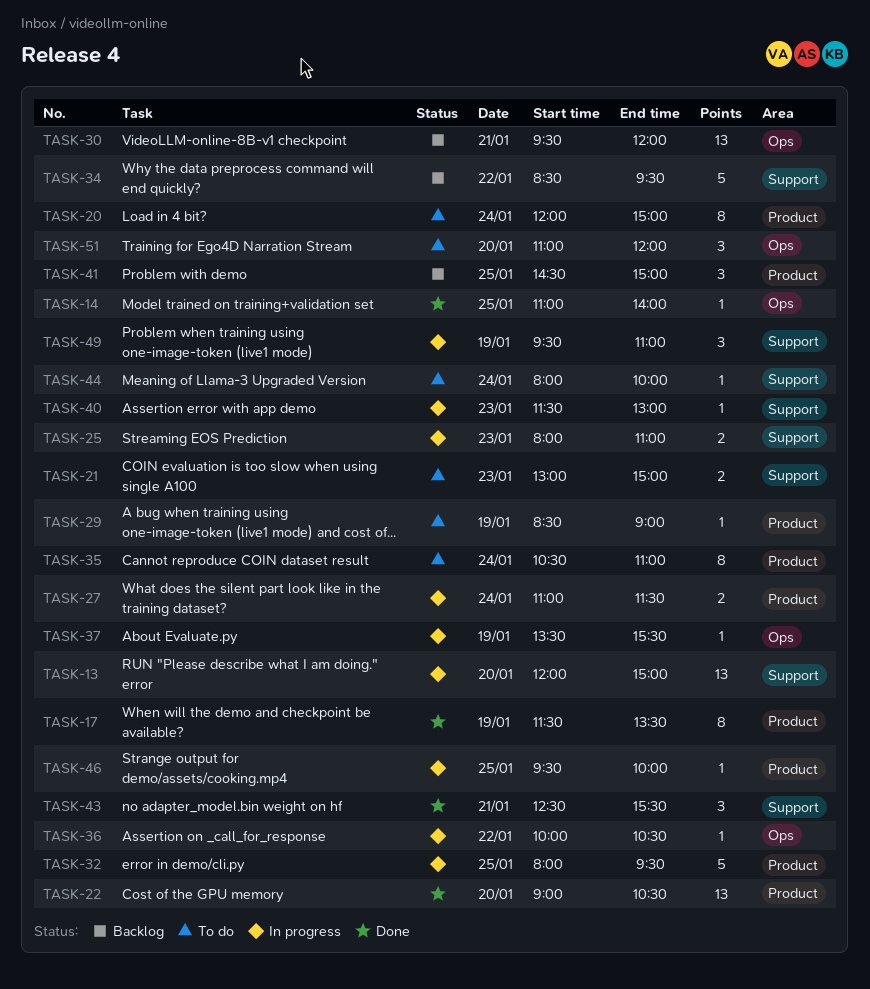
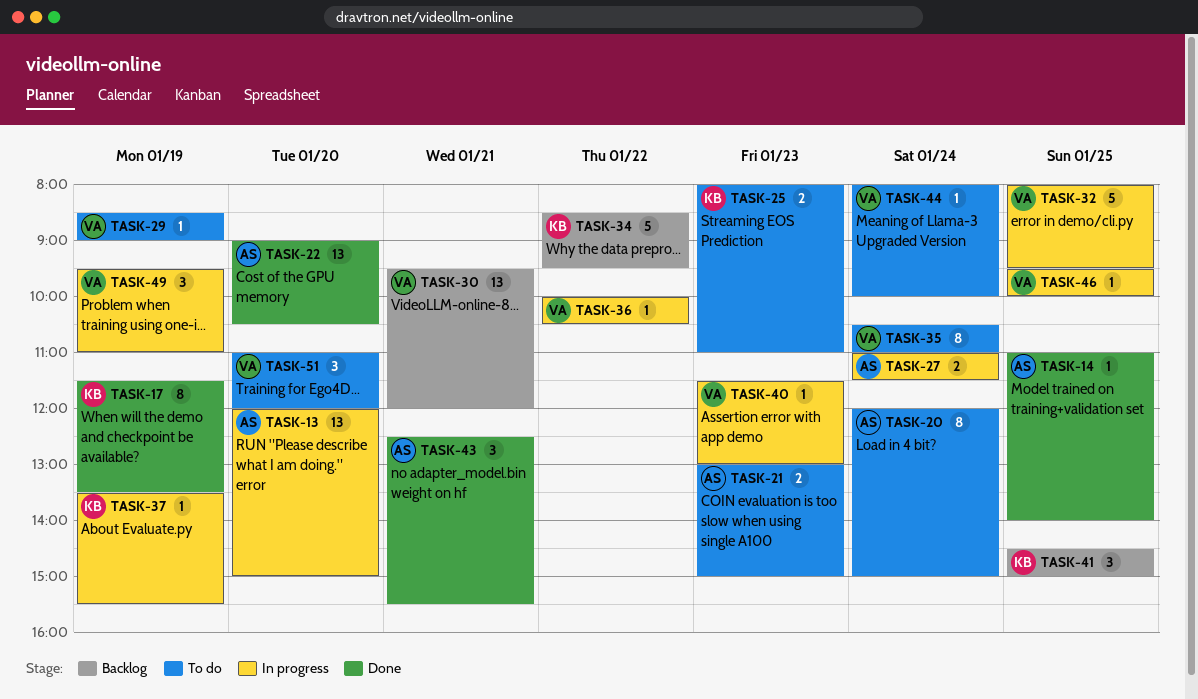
TASK-25, status: In progress -> To do

